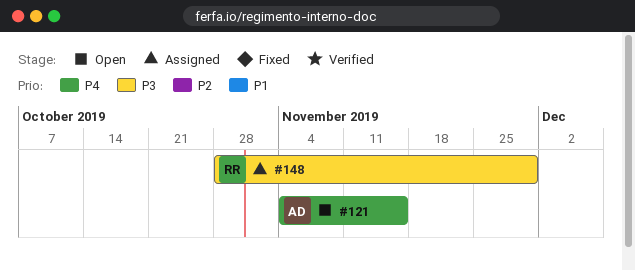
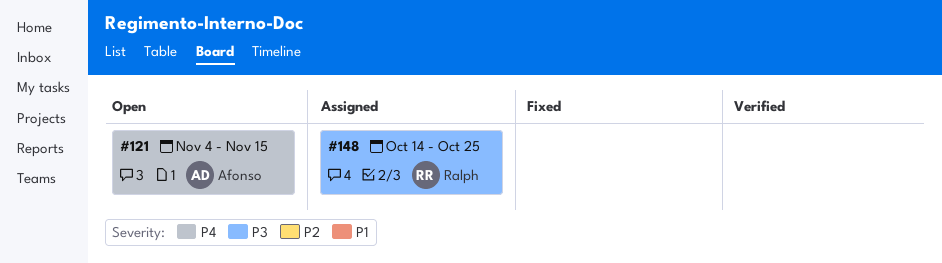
#148, start: Oct 28 -> Oct 14
#148, due: Nov 29 -> Oct 25

